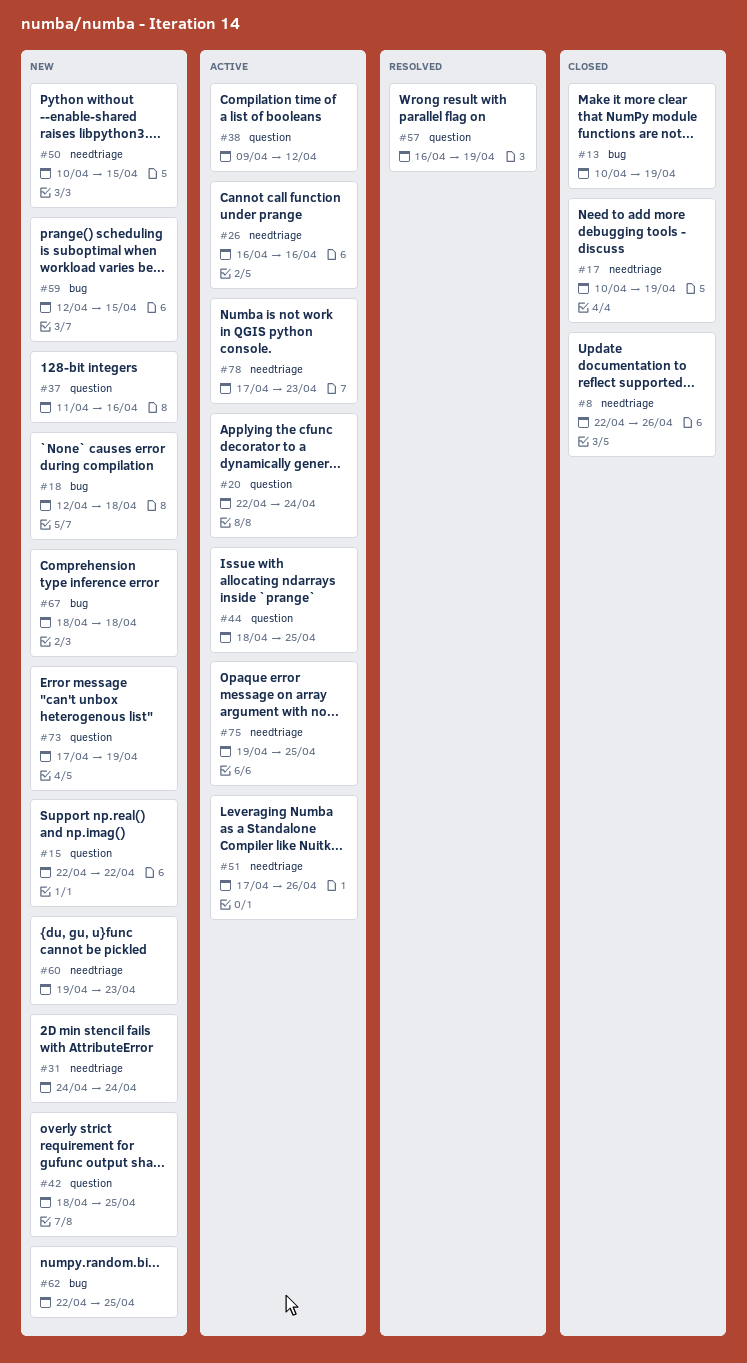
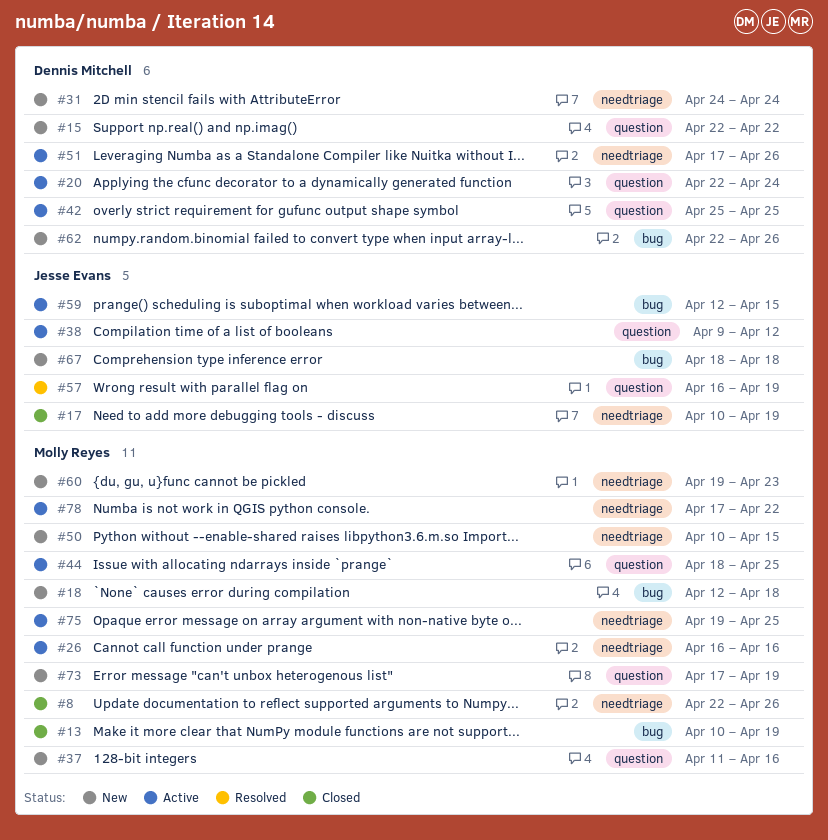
#42, status: New -> Active
#42, start: Apr 18 -> Apr 25
#59, status: New -> Active
#62, due: Apr 25 -> Apr 26
#78, due: Apr 23 -> Apr 22

